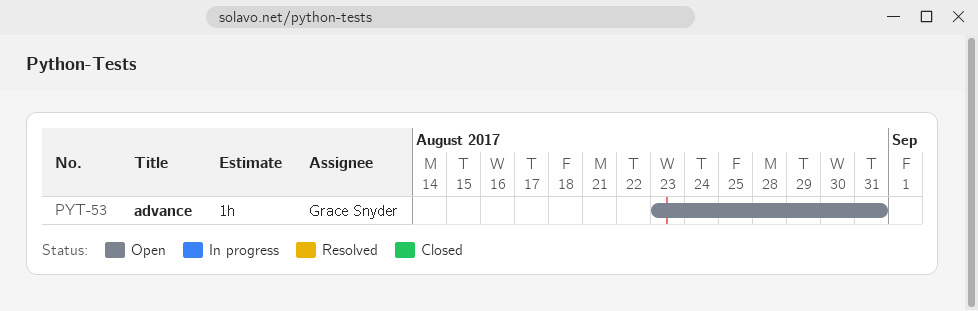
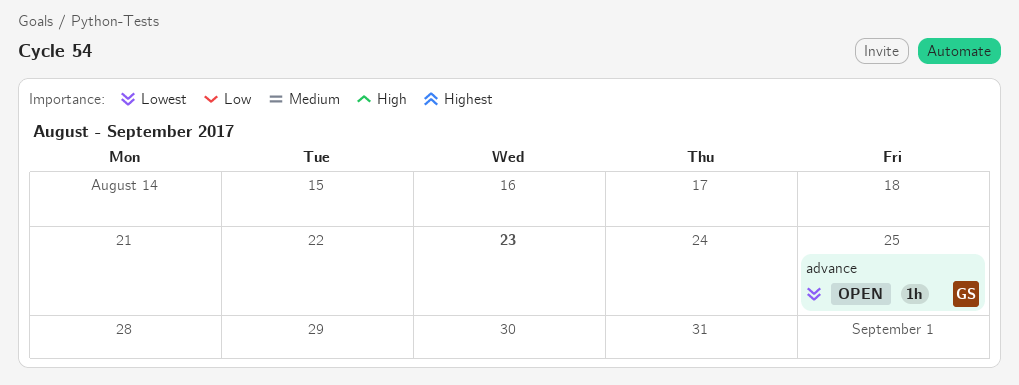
advance, due: Aug 31 -> Aug 25

